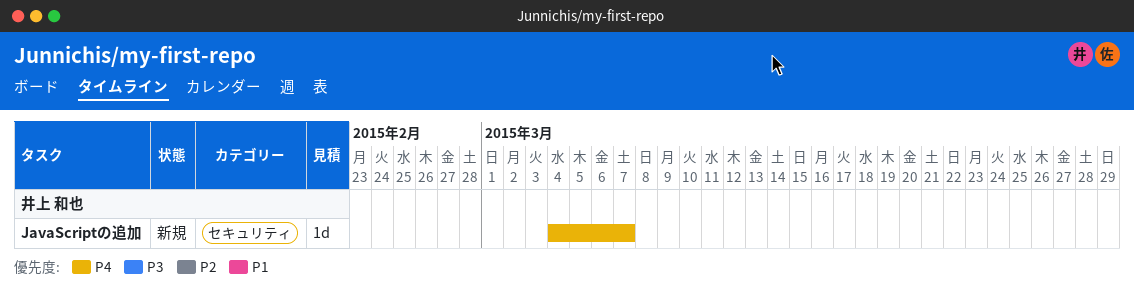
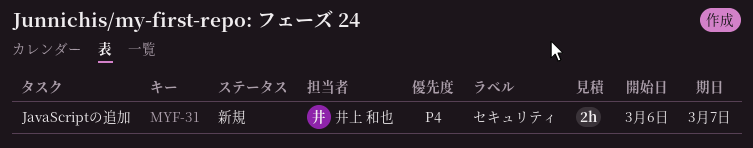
JavaScriptの追加, estimate: 1d -> 2h
JavaScriptの追加, start: Mar 4 -> Mar 6

